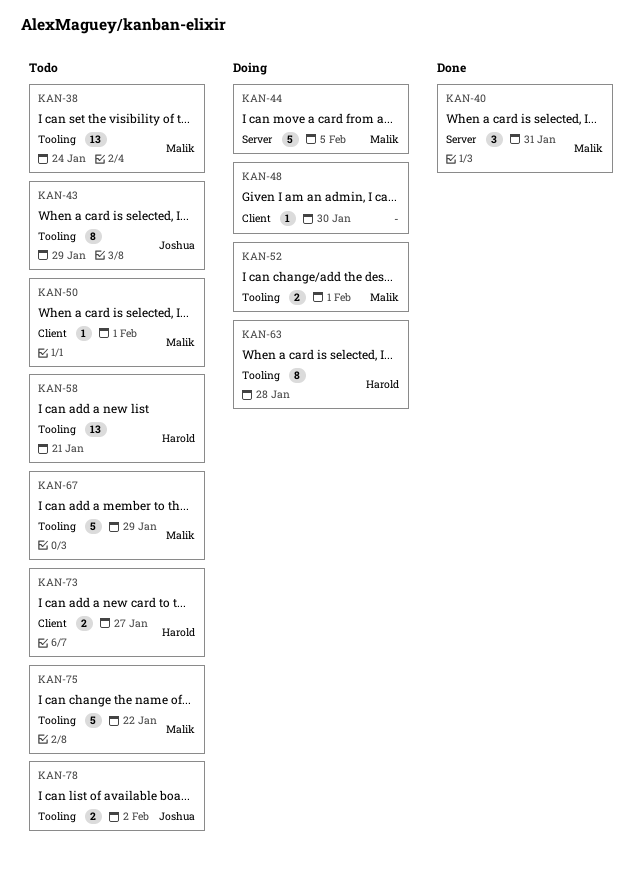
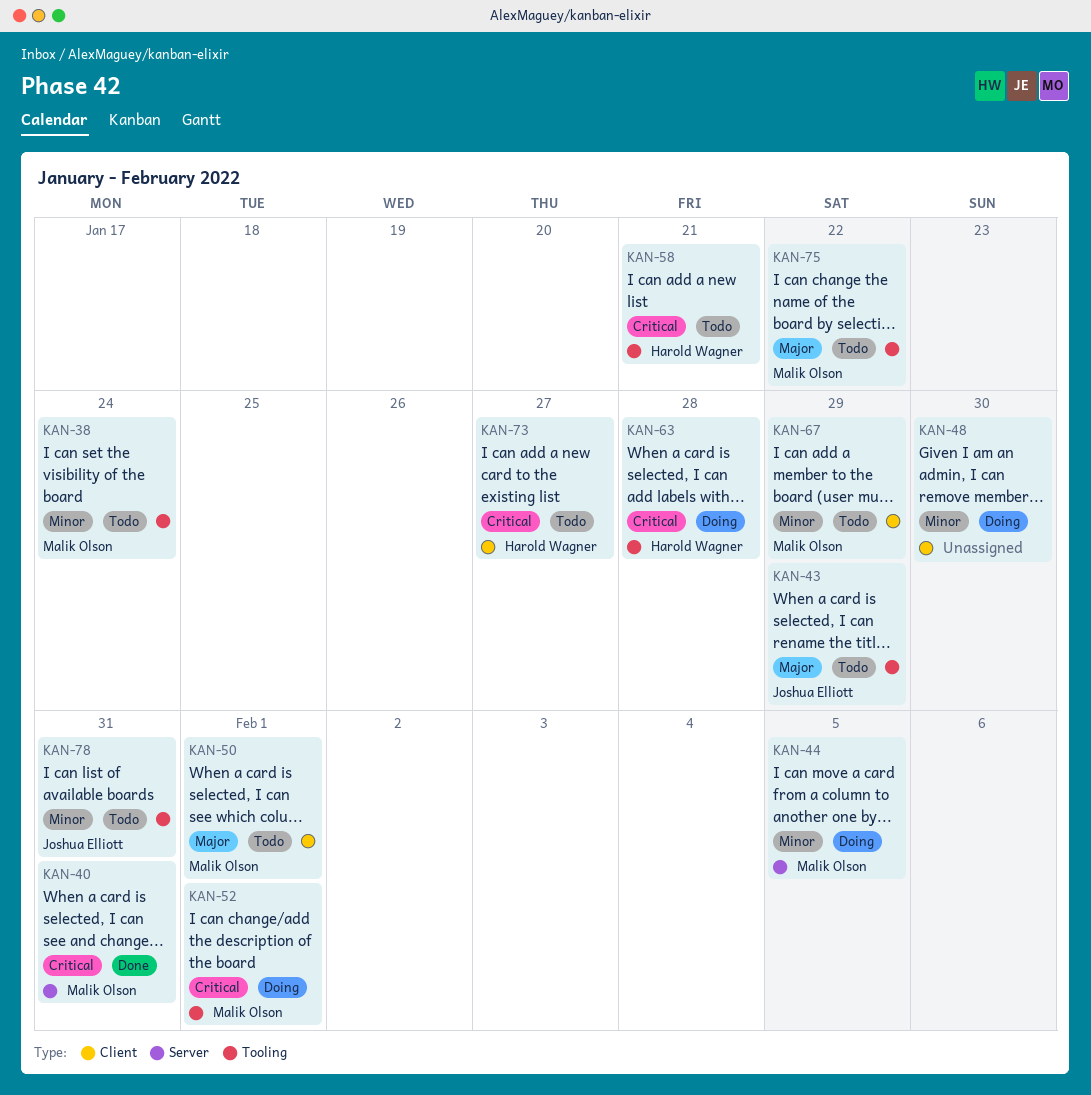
KAN-67, label: Tooling -> Client
KAN-78, due: Feb 2 -> Jan 31

